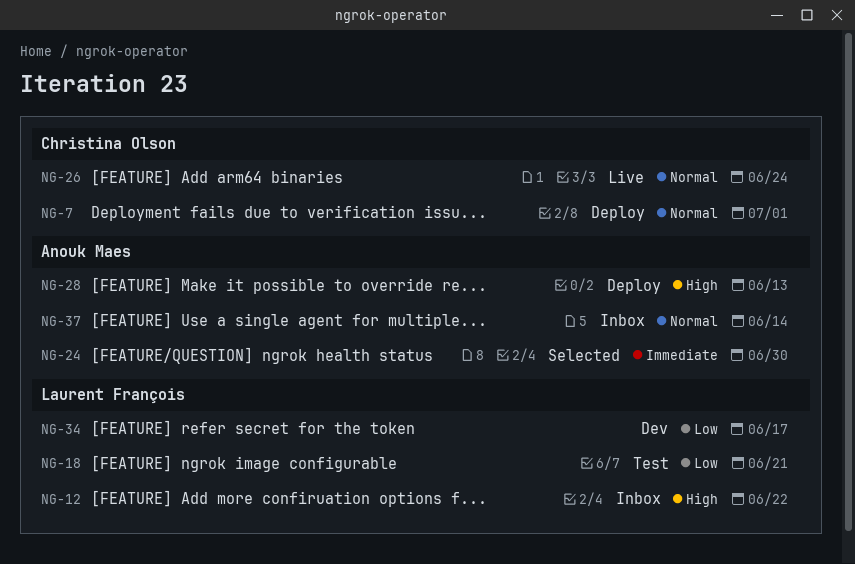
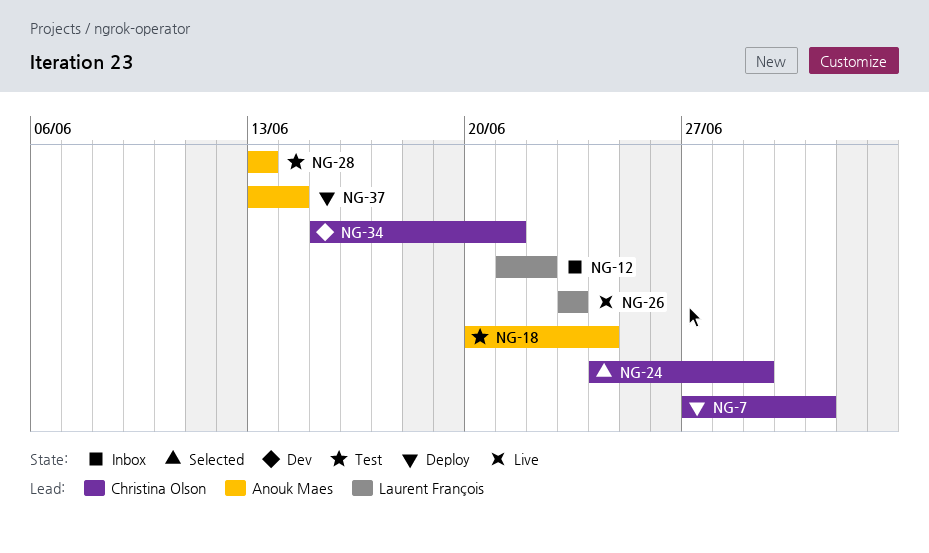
NG-18, owner: Laurent François -> Anouk Maes
NG-18, due: Jun 21 -> Jun 24
NG-24, owner: Anouk Maes -> Christina Olson
NG-24, due: Jun 30 -> Jun 29
NG-26, owner: Christina Olson -> Laurent François
NG-26, due: Jun 24 -> Jun 23
NG-28, status: Deploy -> Test
NG-34, owner: Laurent François -> Christina Olson
NG-34, due: Jun 17 -> Jun 21
NG-37, status: Inbox -> Deploy

